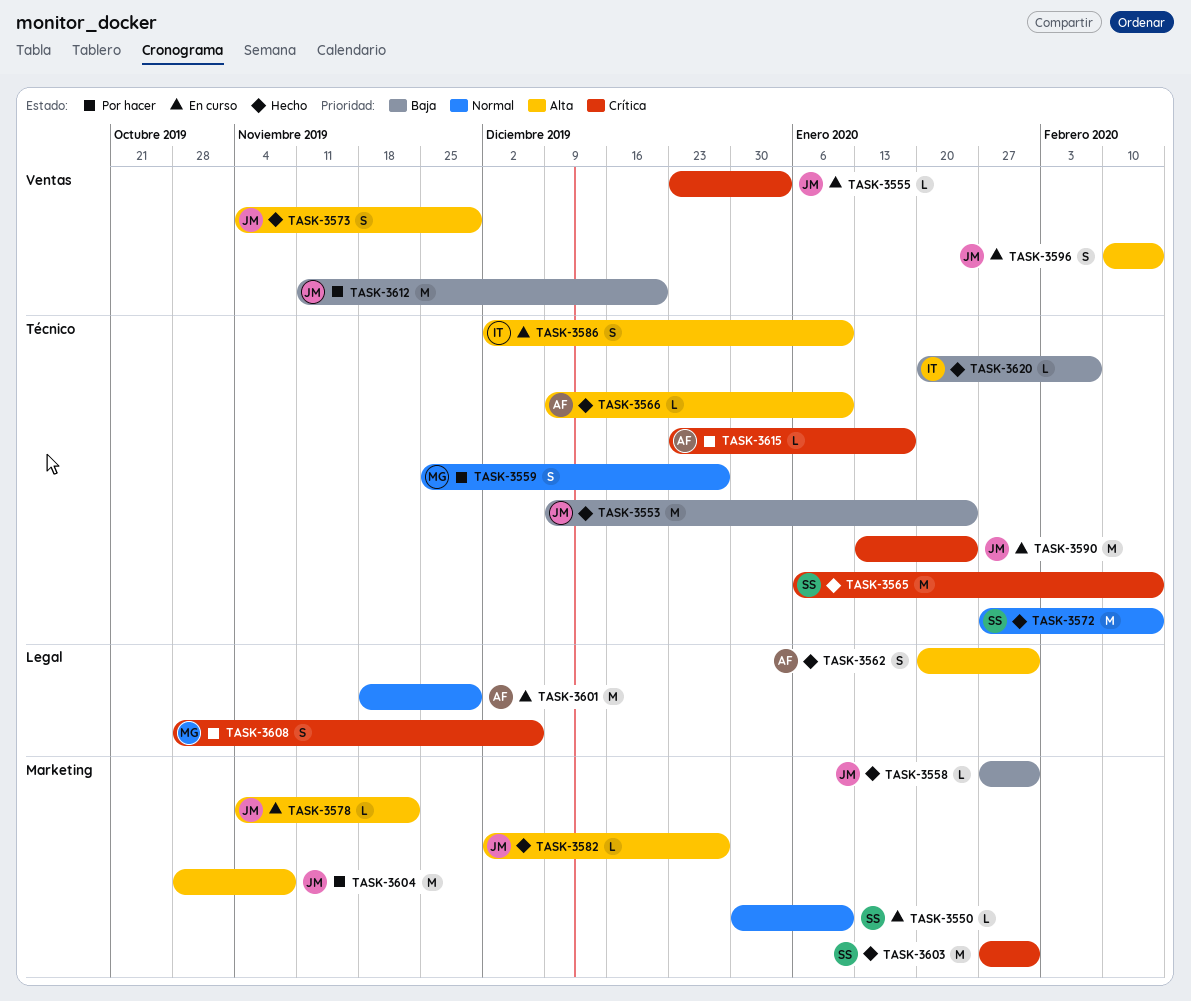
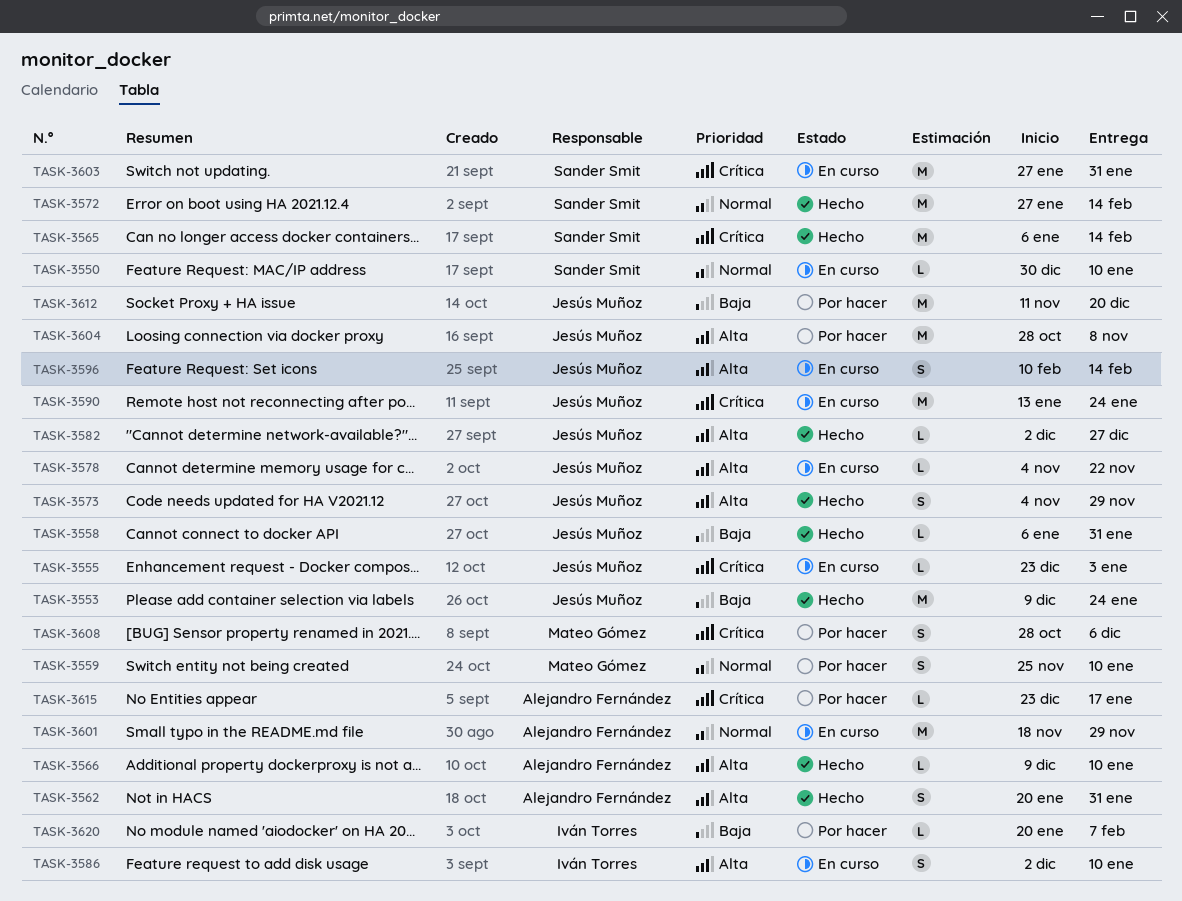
TASK-3558, start: Jan 27 -> Jan 6
TASK-3559, due: Dec 27 -> Jan 10
TASK-3603, status: Hecho -> En curso
TASK-3620, status: Hecho -> Por hacer

